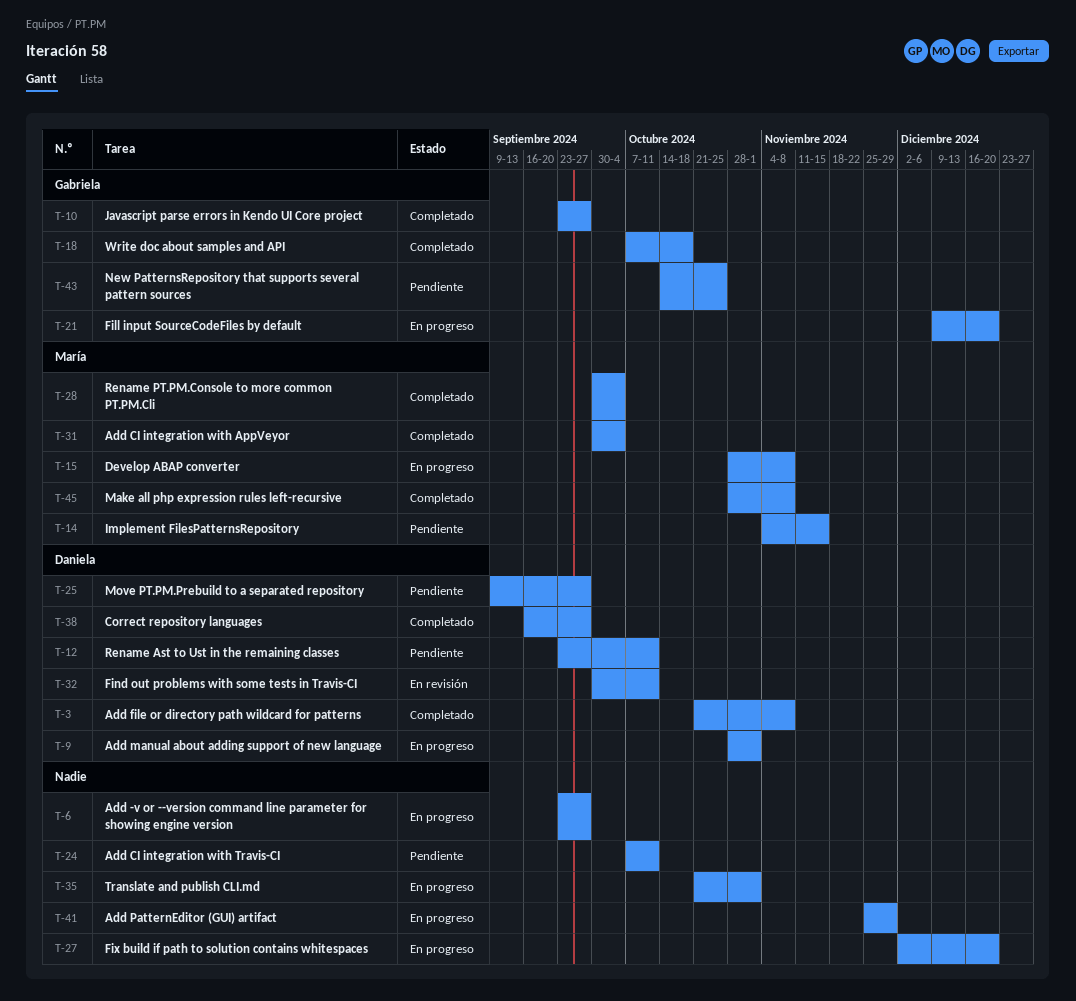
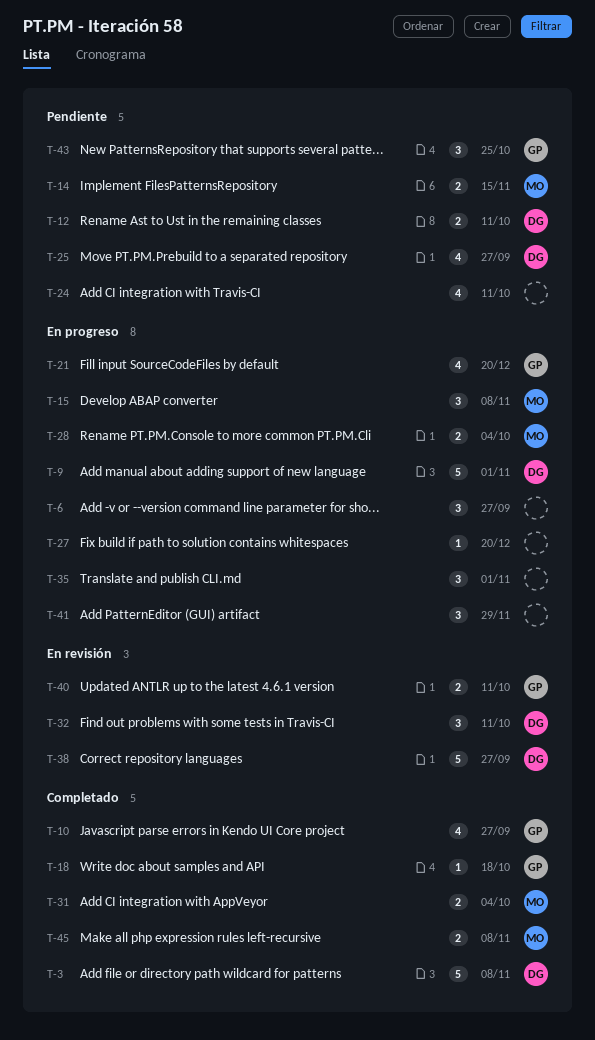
T-28, status: Completado -> En progreso
T-38, status: Completado -> En revisión
T-40: none -> present

